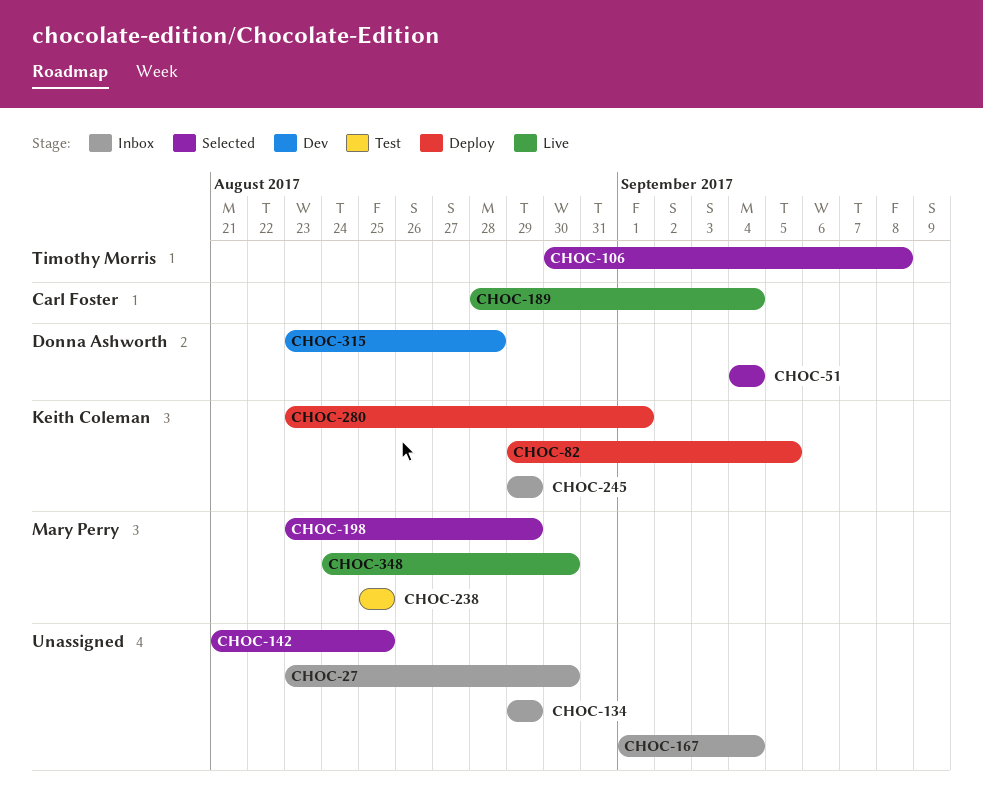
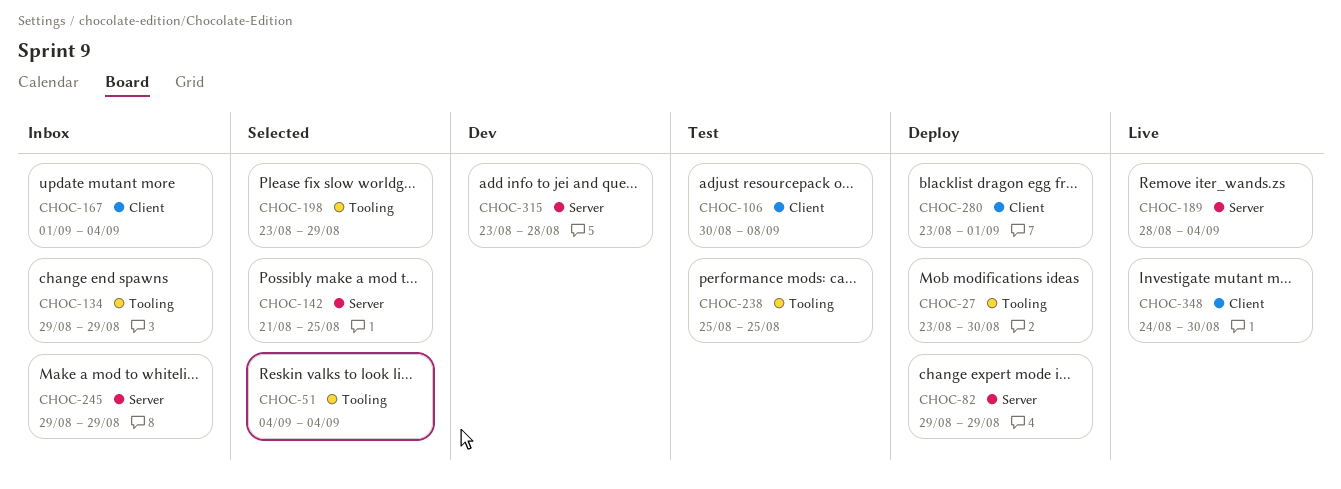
CHOC-27, status: Inbox -> Deploy
CHOC-82, due: Sep 5 -> Aug 29
CHOC-106, status: Selected -> Test

